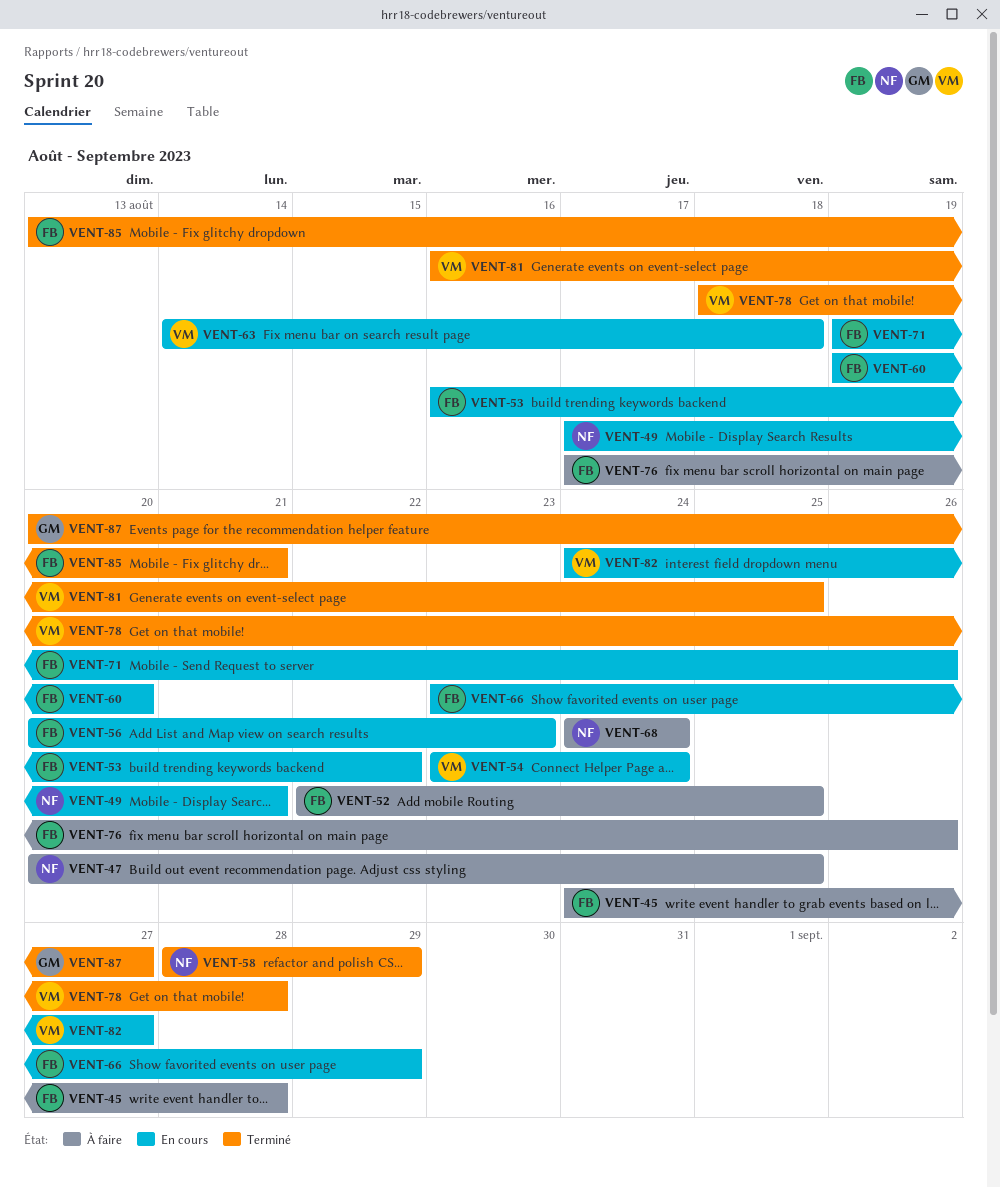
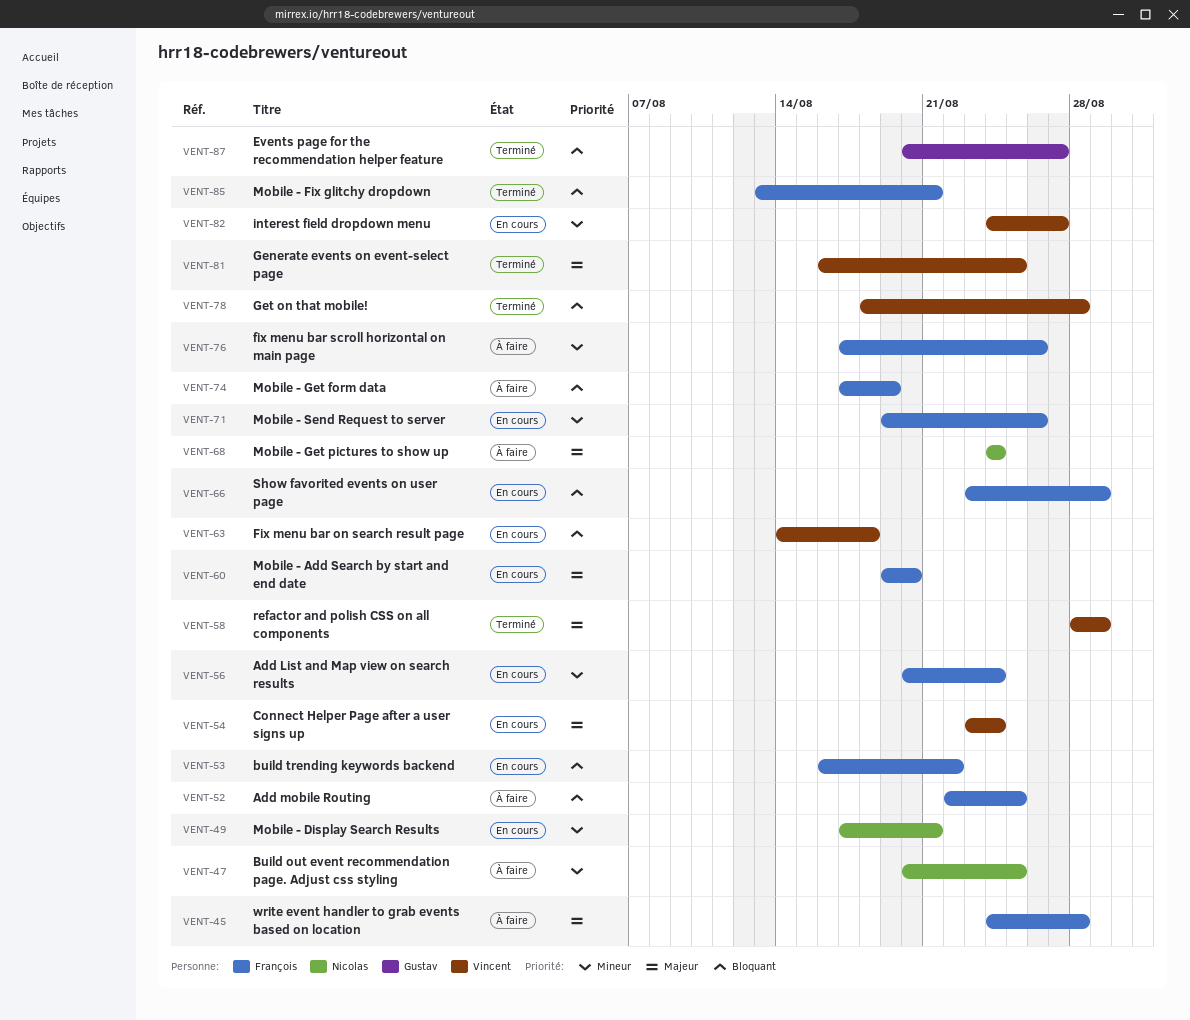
VENT-56, due: Aug 23 -> Aug 24
VENT-58, owner: Nicolas -> Vincent
VENT-74: none -> present

